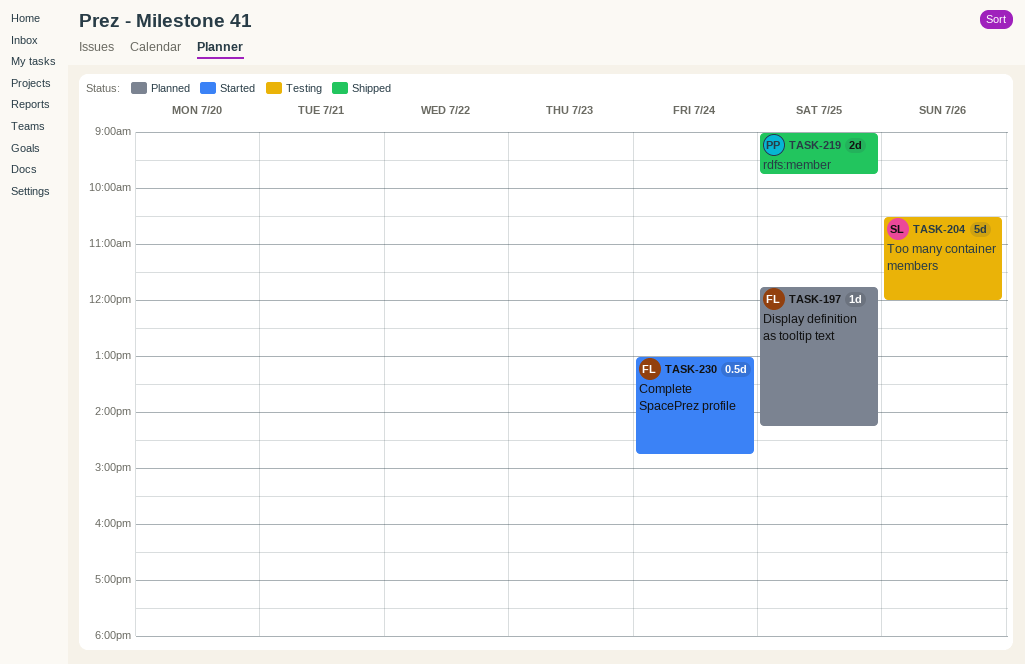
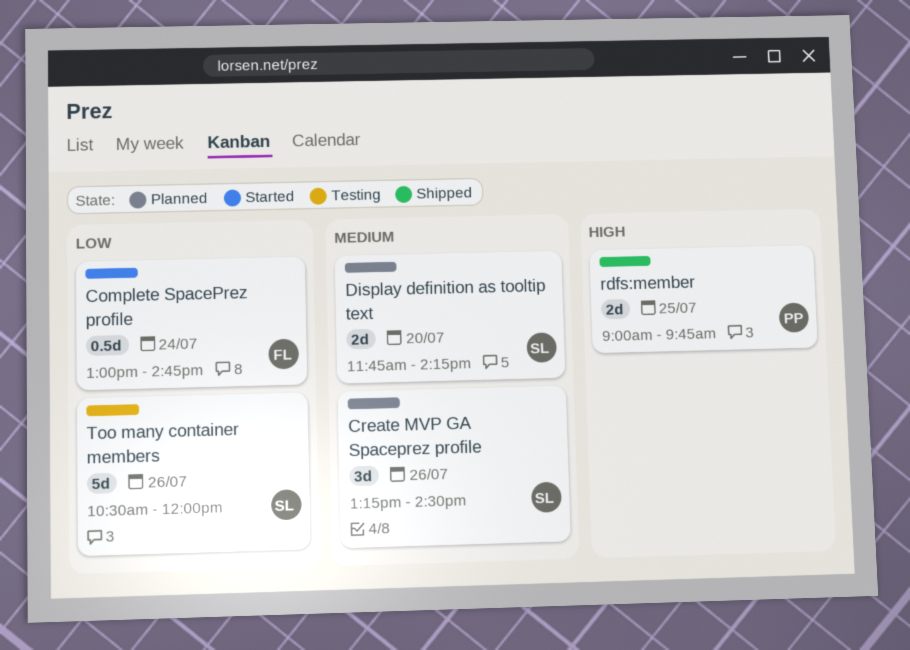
Create MVP GA Spaceprez profile: none -> present
Display definition as tooltip text, owner: FL -> SL
Display definition as tooltip text, estimate: 1d -> 2d
Display definition as tooltip text, day: Jul 25 -> Jul 20

